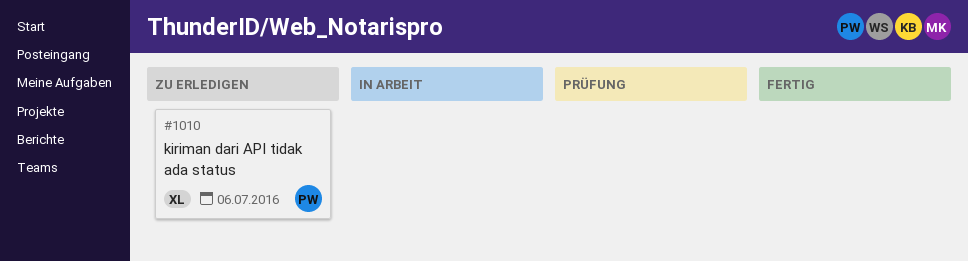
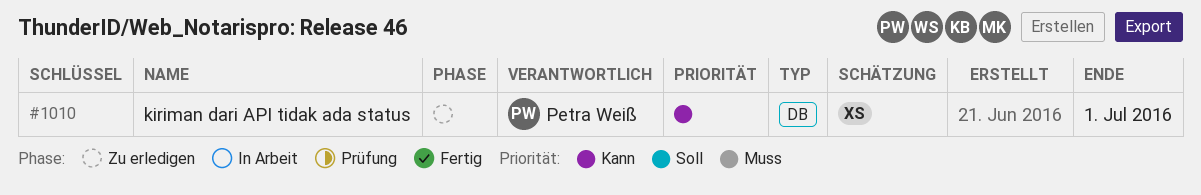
#1010, estimate: XL -> XS
#1010, due: Jul 6 -> Jul 1

